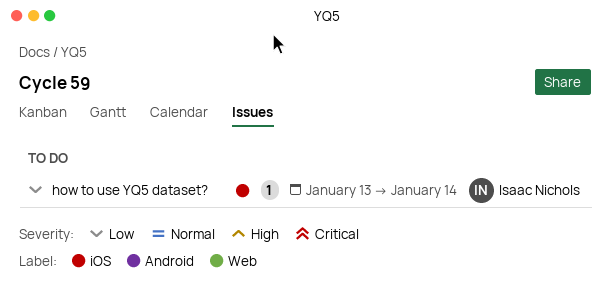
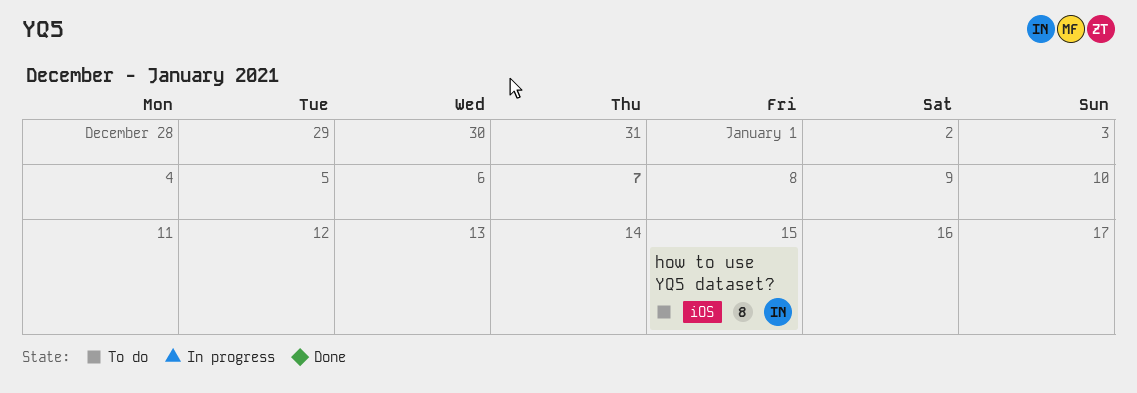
how to use YQ5 dataset?, estimate: 1 -> 8
how to use YQ5 dataset?, due: Jan 14 -> Jan 15

